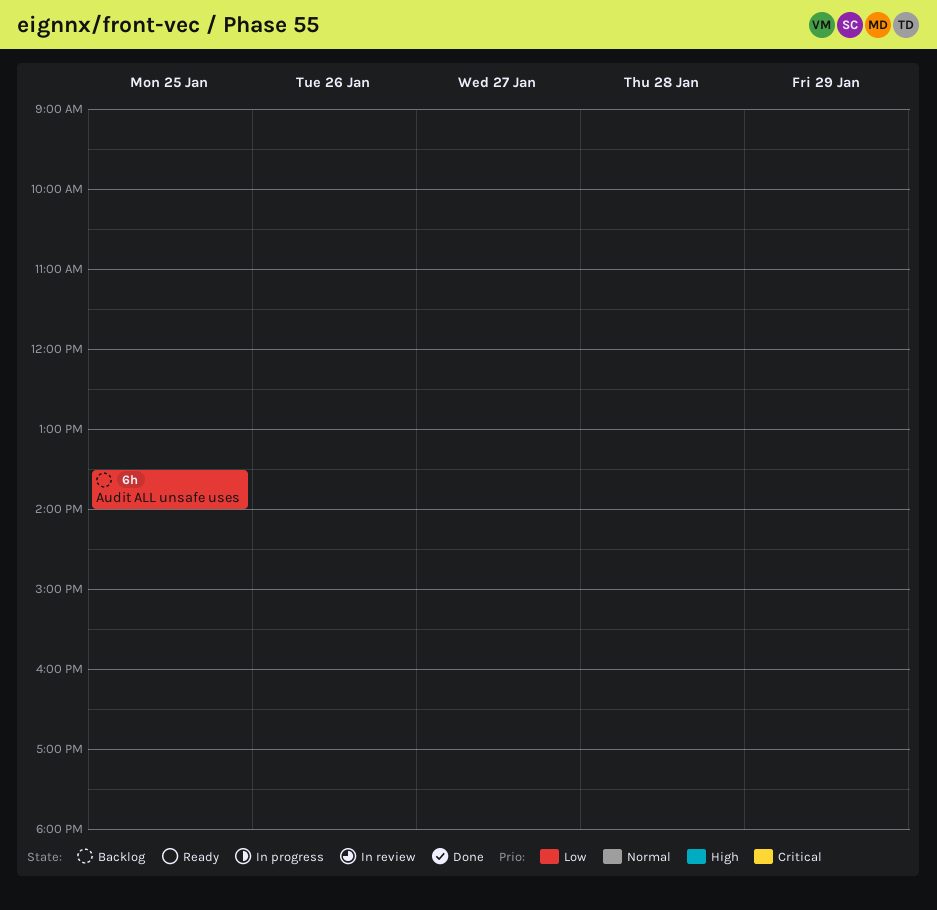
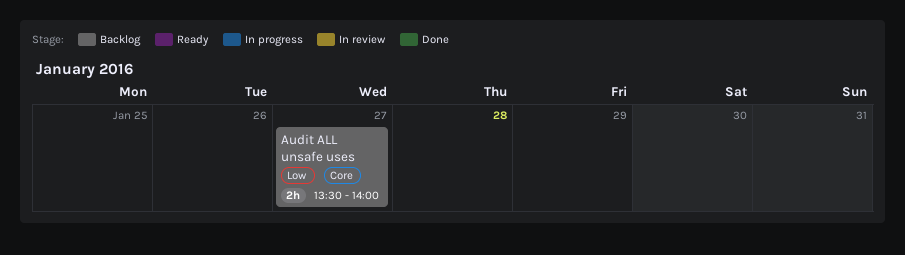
Audit ALL unsafe uses, estimate: 6h -> 2h
Audit ALL unsafe uses, day: Jan 25 -> Jan 27

